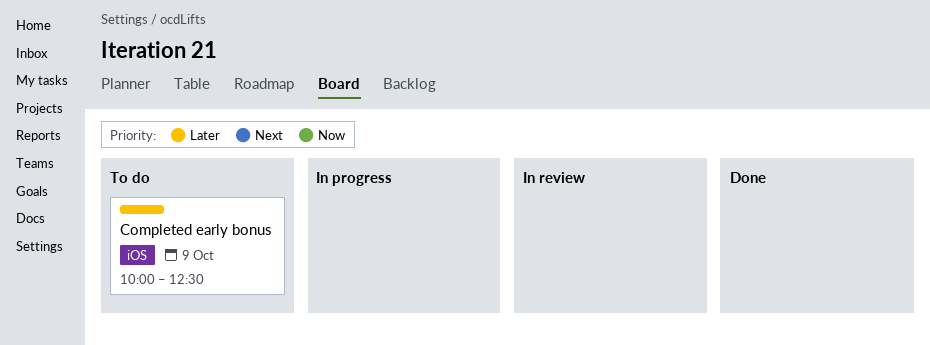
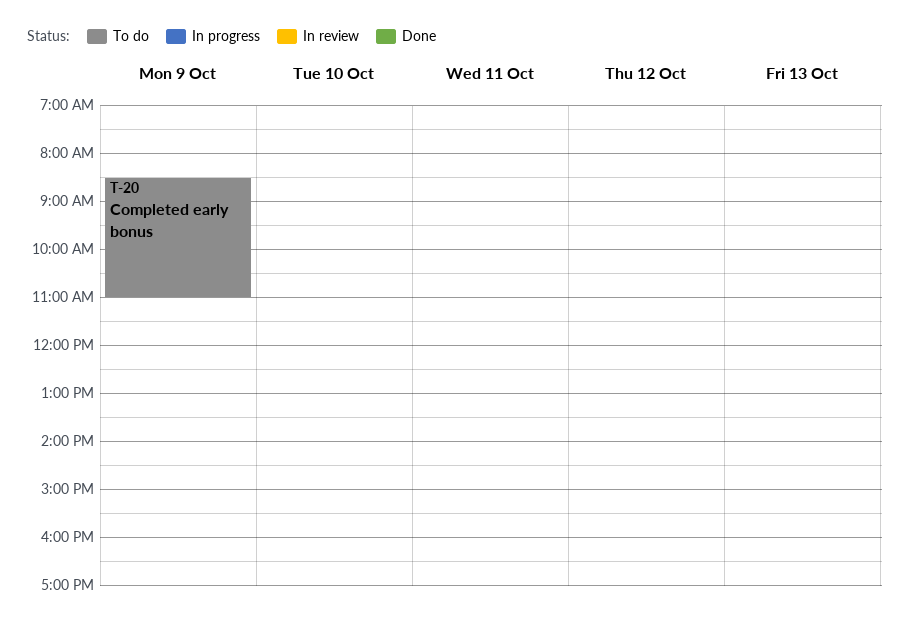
Completed early bonus, begins: 10:00 -> 08:30
Completed early bonus, ends: 12:30 -> 11:00

